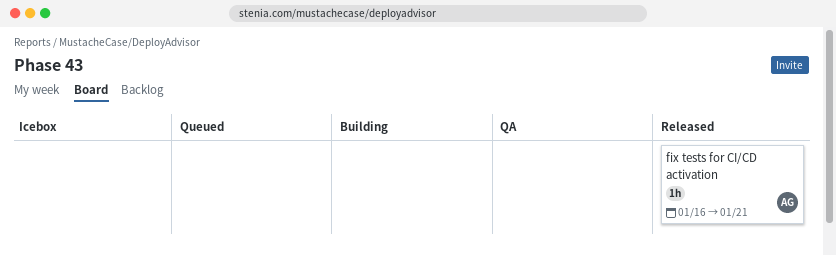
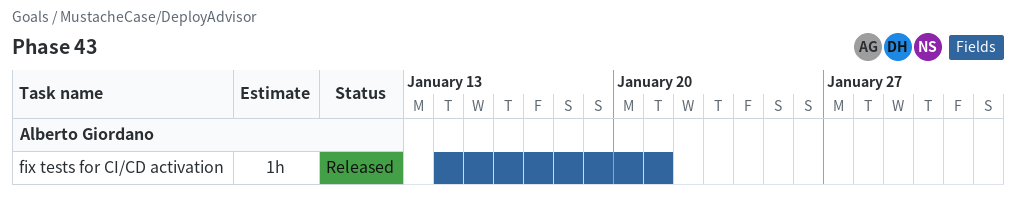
fix tests for CI/CD activation, start: Jan 16 -> Jan 14

